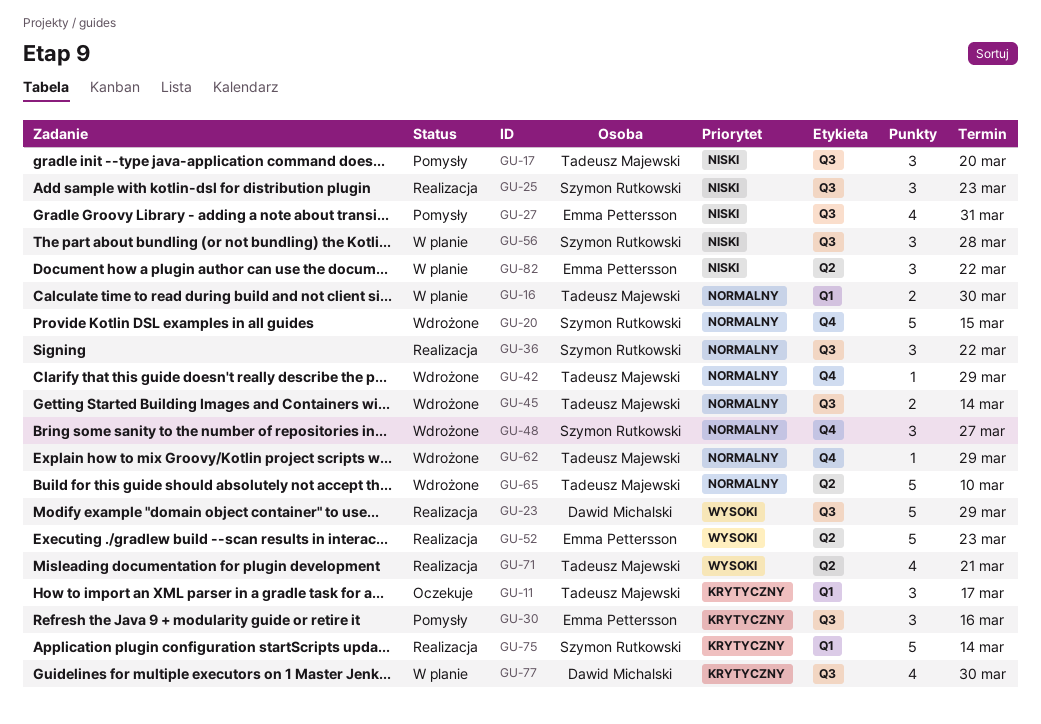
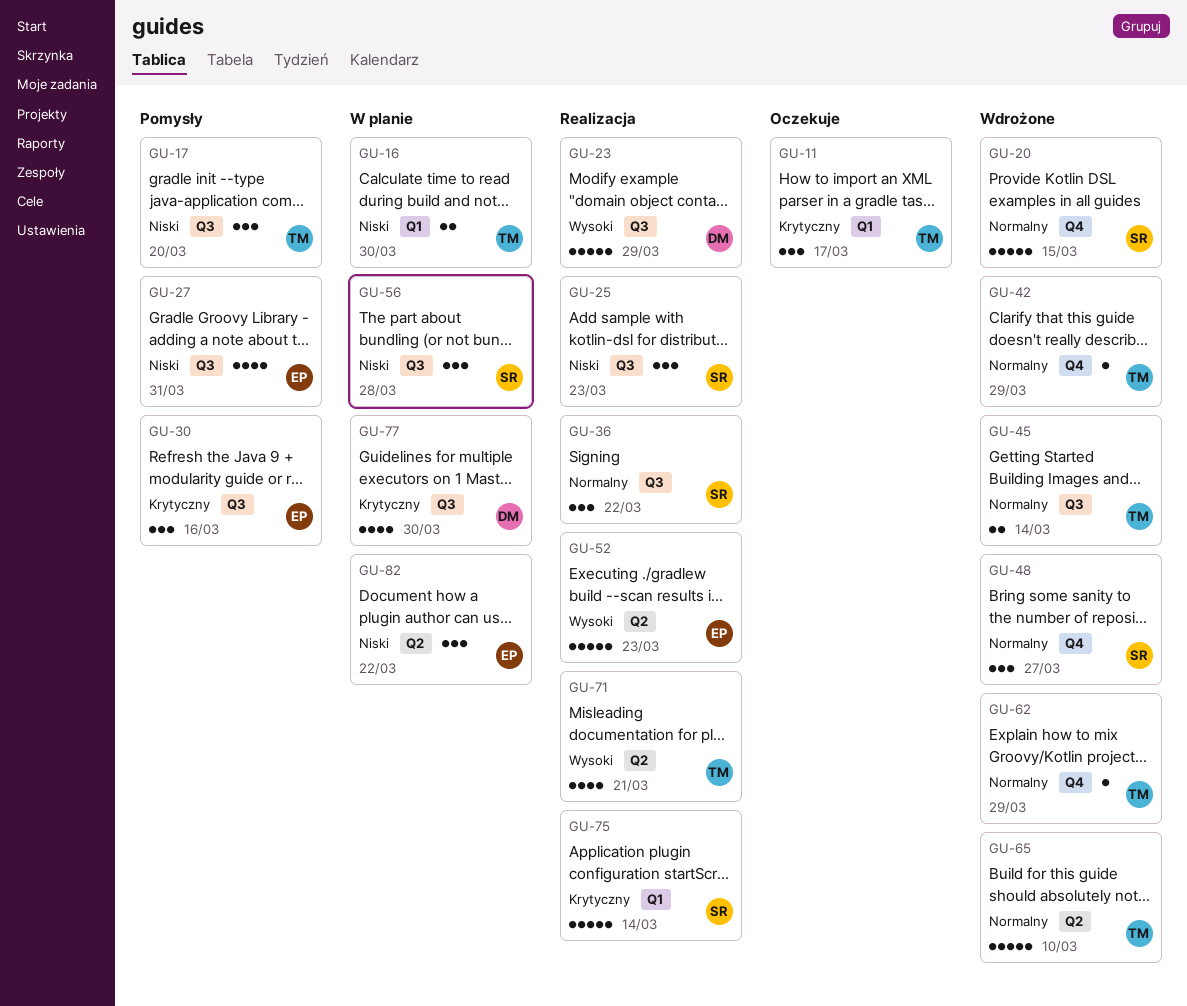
GU-16, priority: Normalny -> Niski

